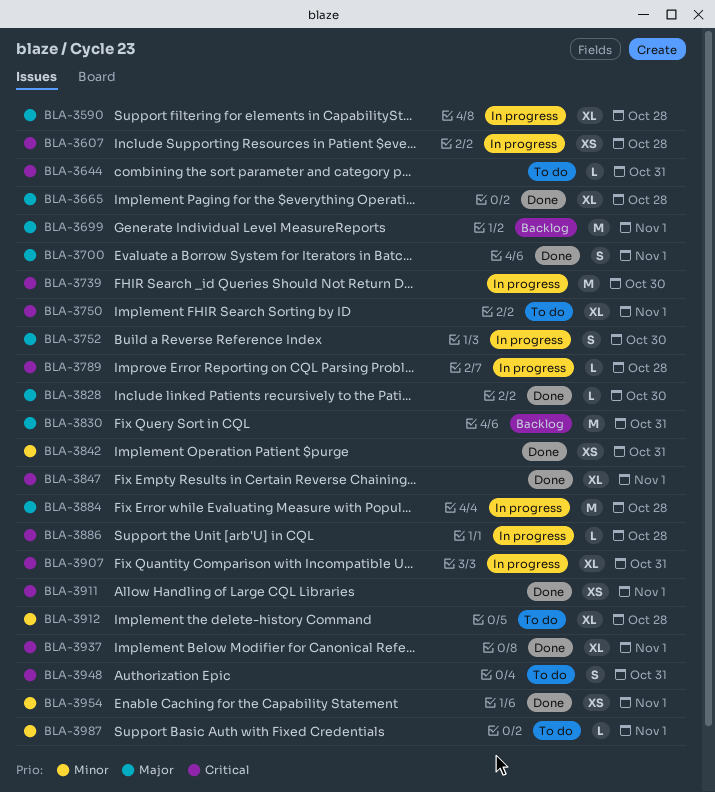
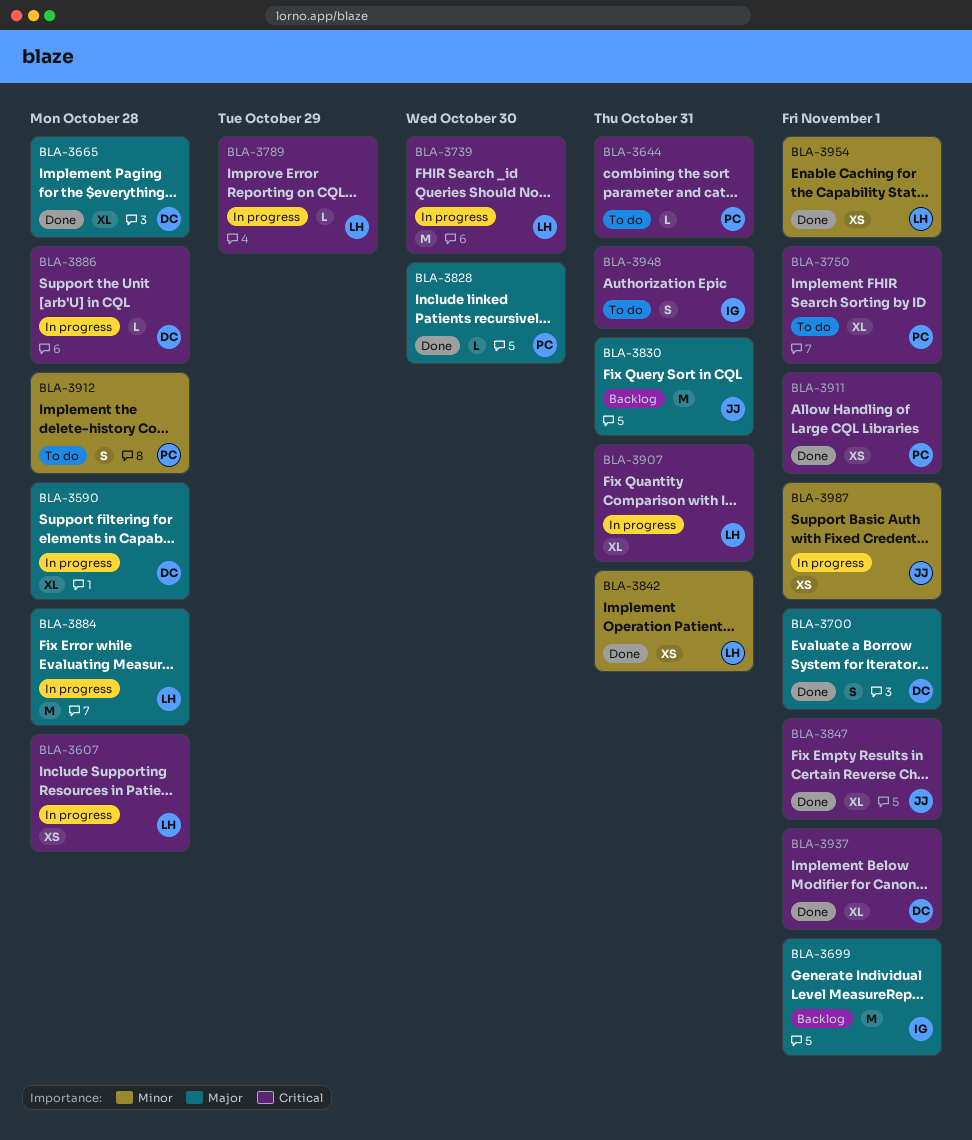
BLA-3752: present -> none
BLA-3789, due: Oct 28 -> Oct 29
BLA-3912, estimate: XL -> S
BLA-3987, status: To do -> In progress
BLA-3987, estimate: L -> XS

